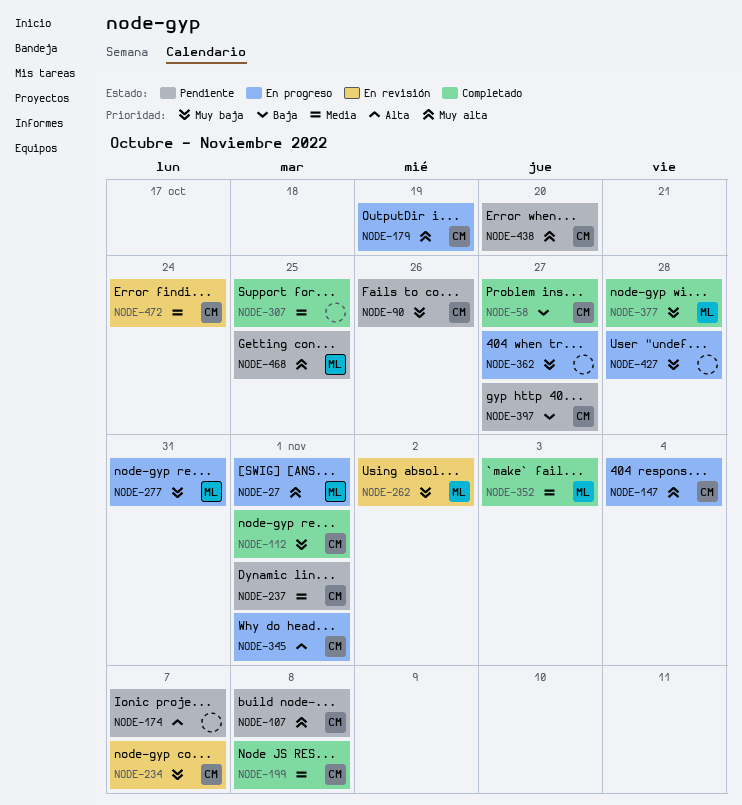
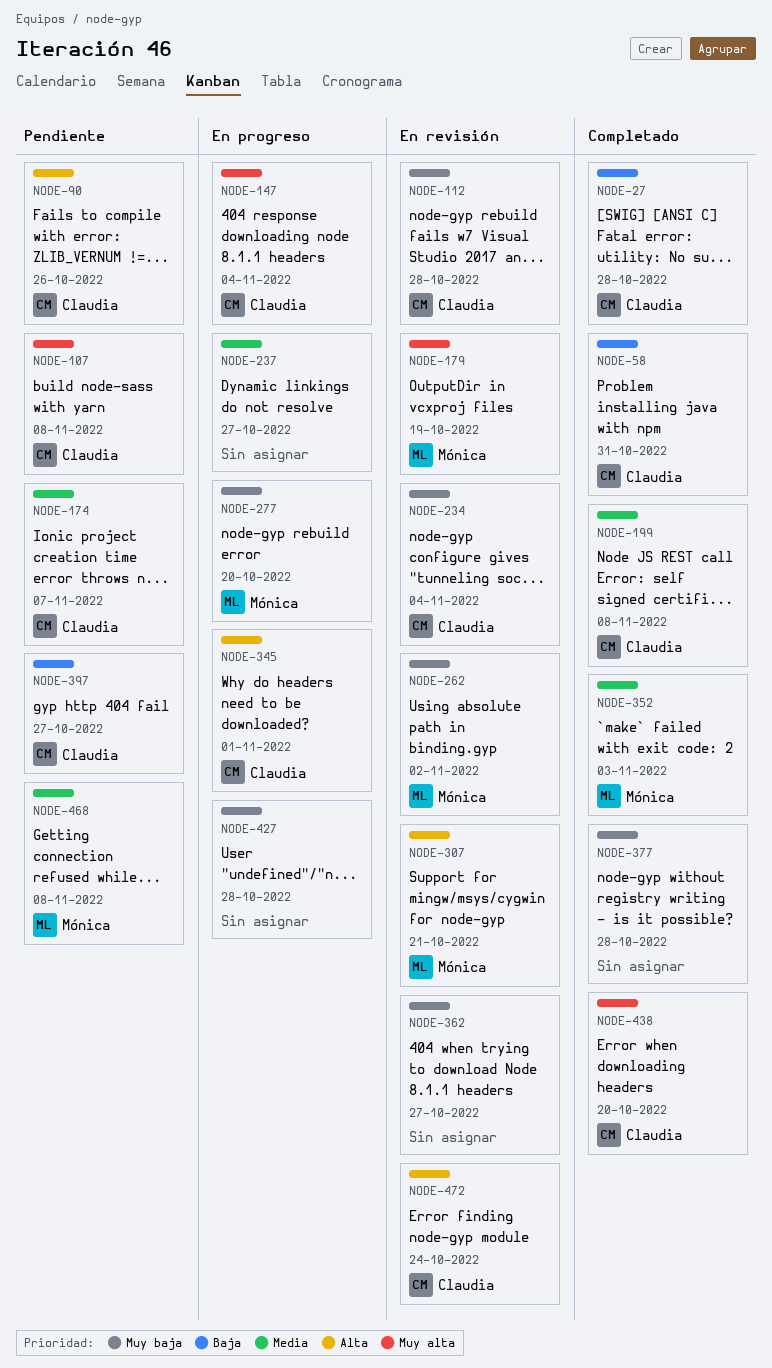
NODE-27, status: En progreso -> Completado
NODE-27, owner: Mónica -> Claudia
NODE-27, priority: Muy alta -> Baja
NODE-27, due: Nov 1 -> Oct 28
NODE-58, due: Oct 27 -> Oct 31
NODE-90, priority: Muy baja -> Alta
NODE-112, status: Completado -> En revisión
NODE-112, due: Nov 1 -> Oct 28
NODE-174, owner: none -> Claudia
NODE-174, priority: Alta -> Media
NODE-179, status: En progreso -> En revisión
NODE-179, owner: Claudia -> Mónica
NODE-234, due: Nov 7 -> Nov 4
NODE-237, status: Pendiente -> En progreso
NODE-237, owner: Claudia -> none
NODE-237, due: Nov 1 -> Oct 27
NODE-277, due: Oct 31 -> Oct 20
NODE-307, status: Completado -> En revisión
NODE-307, owner: none -> Mónica
NODE-307, priority: Media -> Alta
NODE-307, due: Oct 25 -> Oct 21
NODE-362, status: En progreso -> En revisión
NODE-377, owner: Mónica -> none
NODE-438, status: Pendiente -> Completado
NODE-468, priority: Muy alta -> Media
NODE-468, due: Oct 25 -> Nov 8
NODE-472, priority: Media -> Alta

